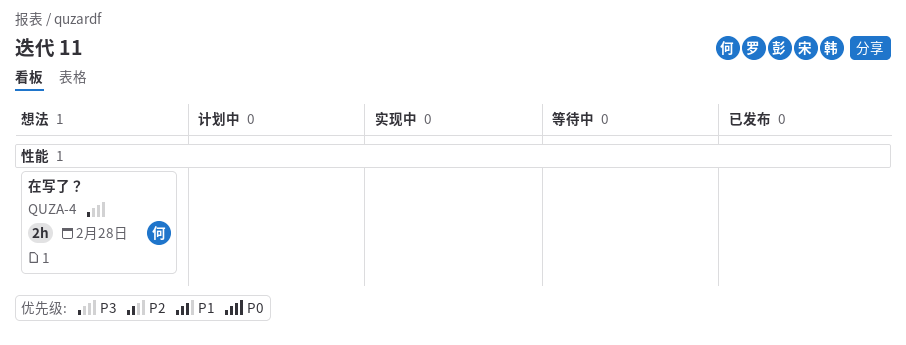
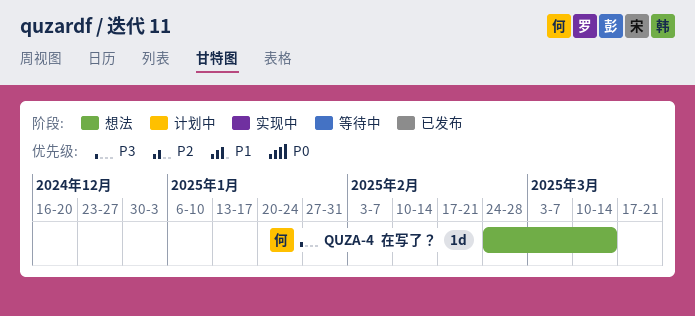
QUZA-4, estimate: 2h -> 1d
QUZA-4, due: Feb 28 -> Mar 14

